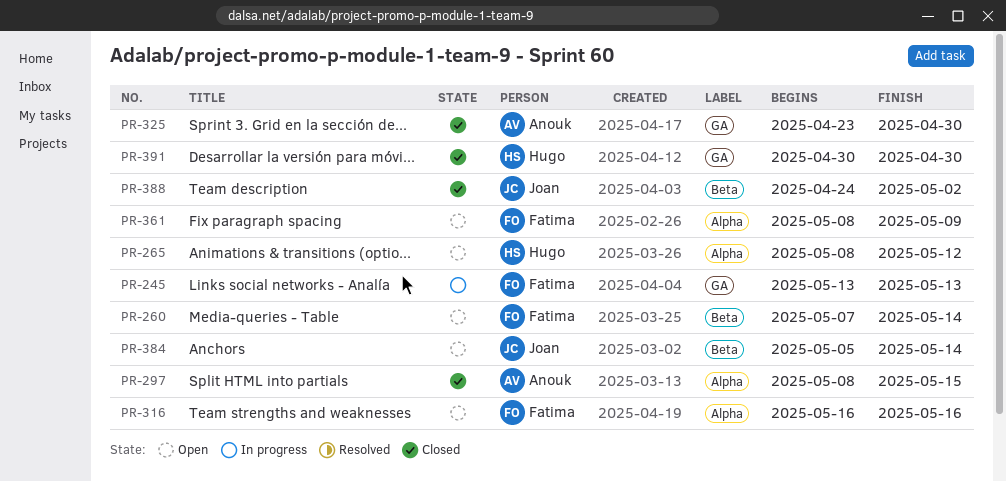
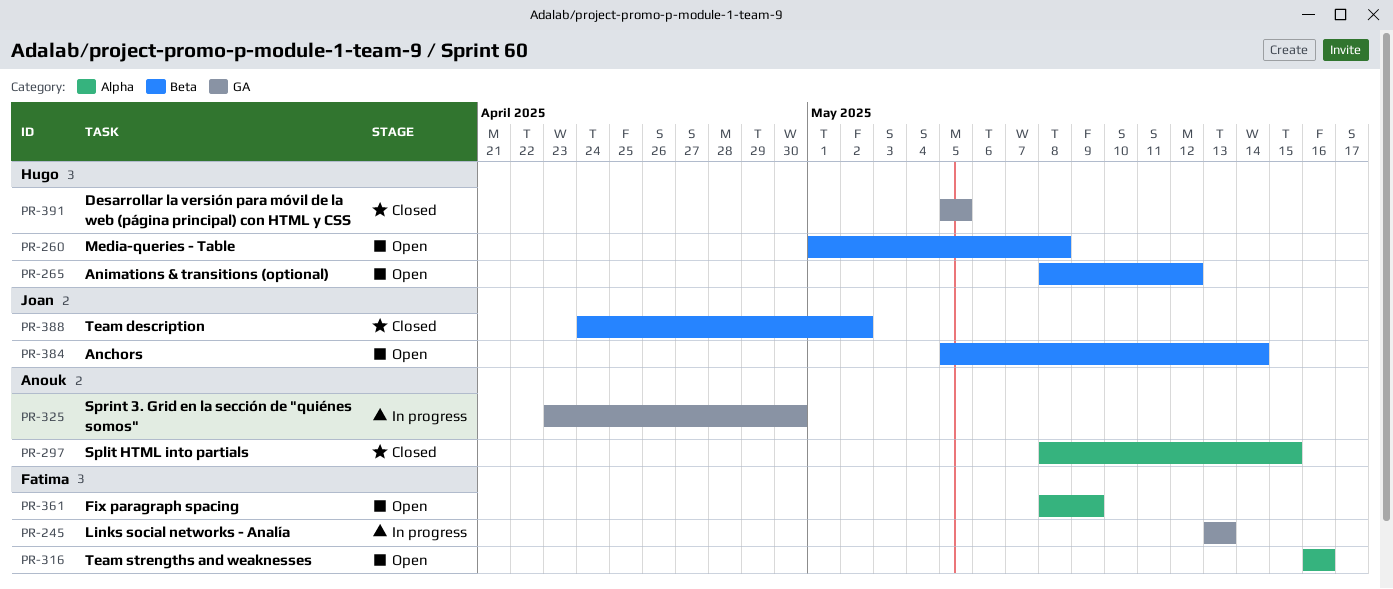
PR-260, owner: Fatima -> Hugo
PR-260, start: May 7 -> May 1
PR-260, due: May 14 -> May 8
PR-265, label: Alpha -> Beta
PR-325, status: Closed -> In progress
PR-391, start: Apr 30 -> May 5
PR-391, due: Apr 30 -> May 5

